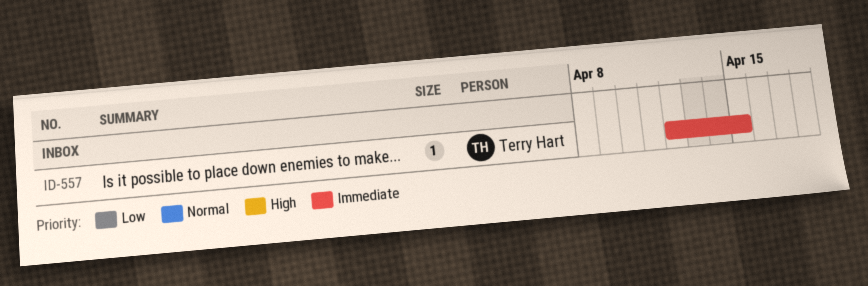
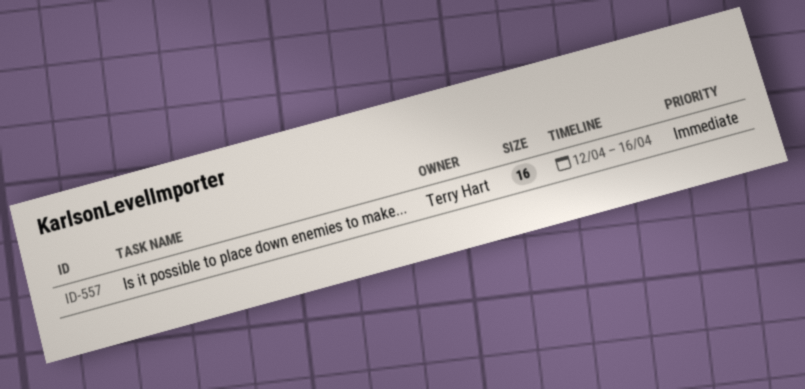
ID-557, estimate: 1 -> 16
ID-557, due: Apr 15 -> Apr 16

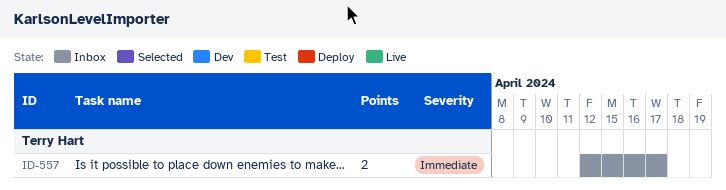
ID-557, estimate: 16 -> 2
ID-557, due: Apr 16 -> Apr 17

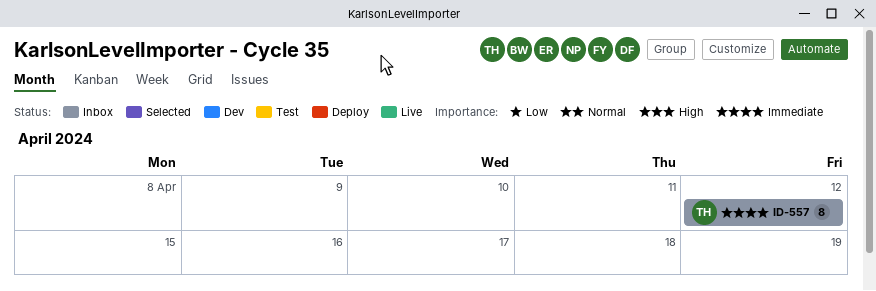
ID-557, estimate: 2 -> 8
ID-557, due: Apr 17 -> Apr 12

